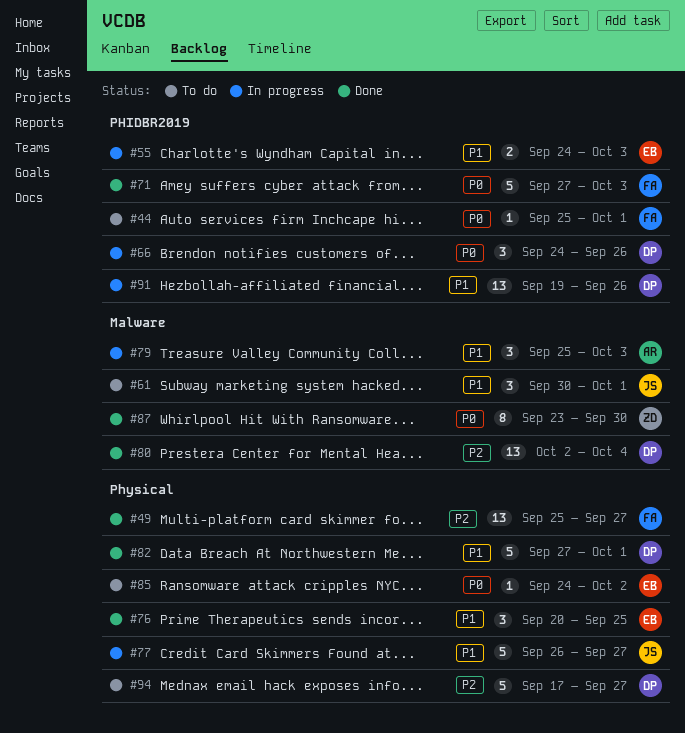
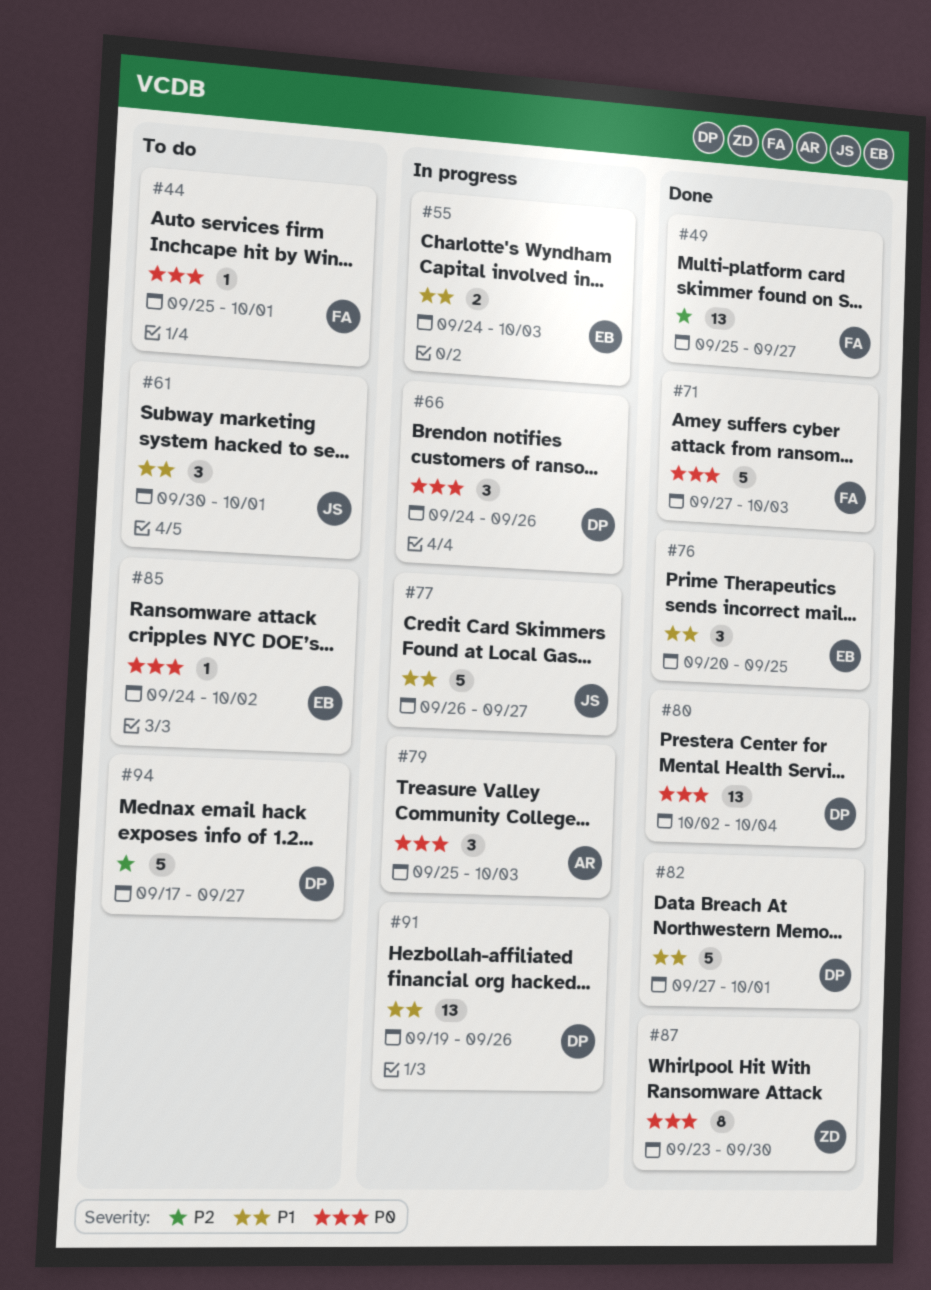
#79, priority: P1 -> P0
#80, priority: P2 -> P0

